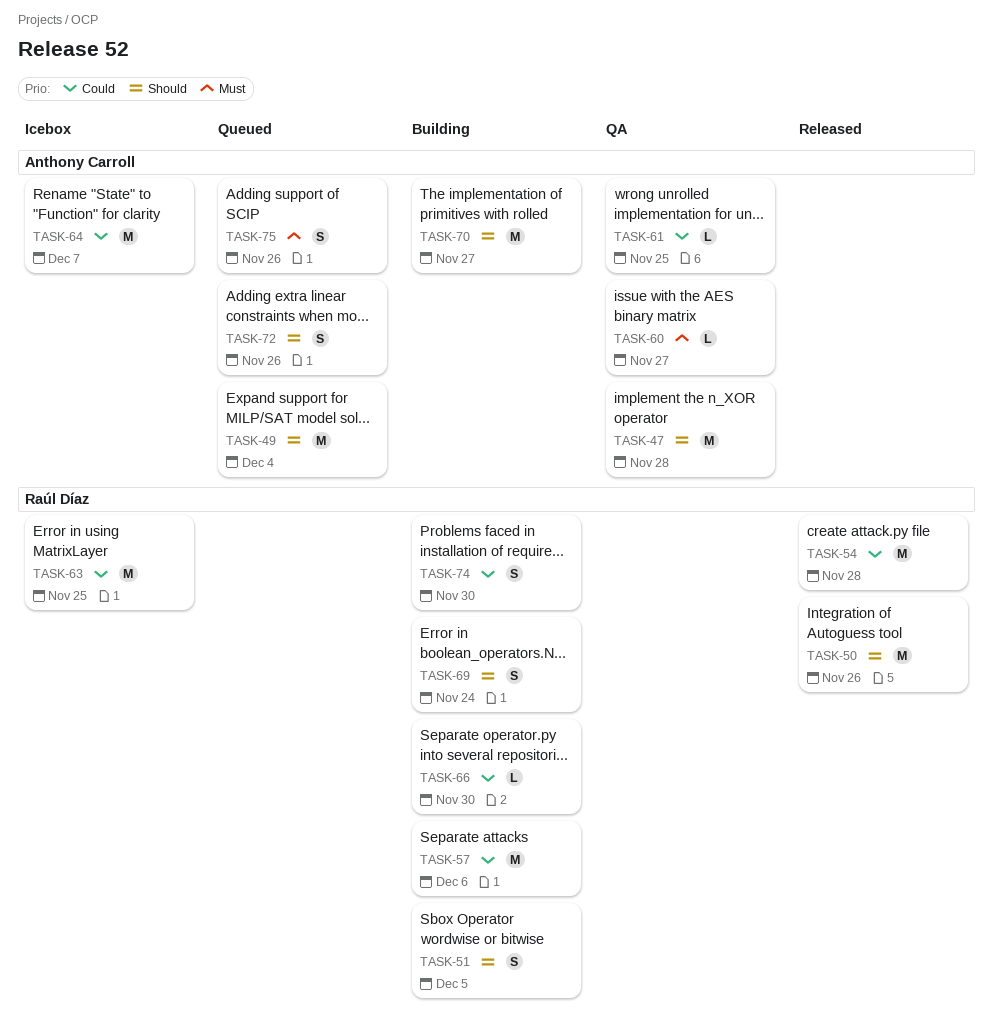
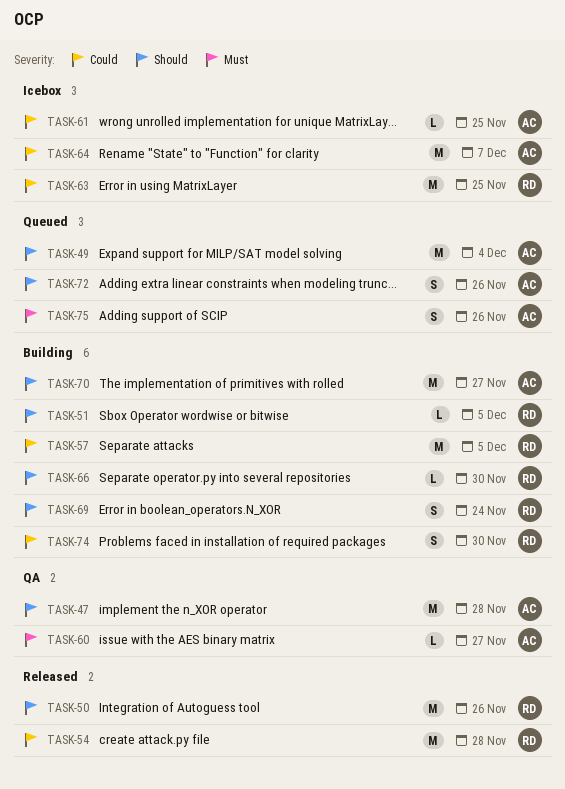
TASK-51, estimate: S -> L
TASK-57, due: Dec 6 -> Dec 5
TASK-61, status: QA -> Icebox
TASK-66, priority: Could -> Should

